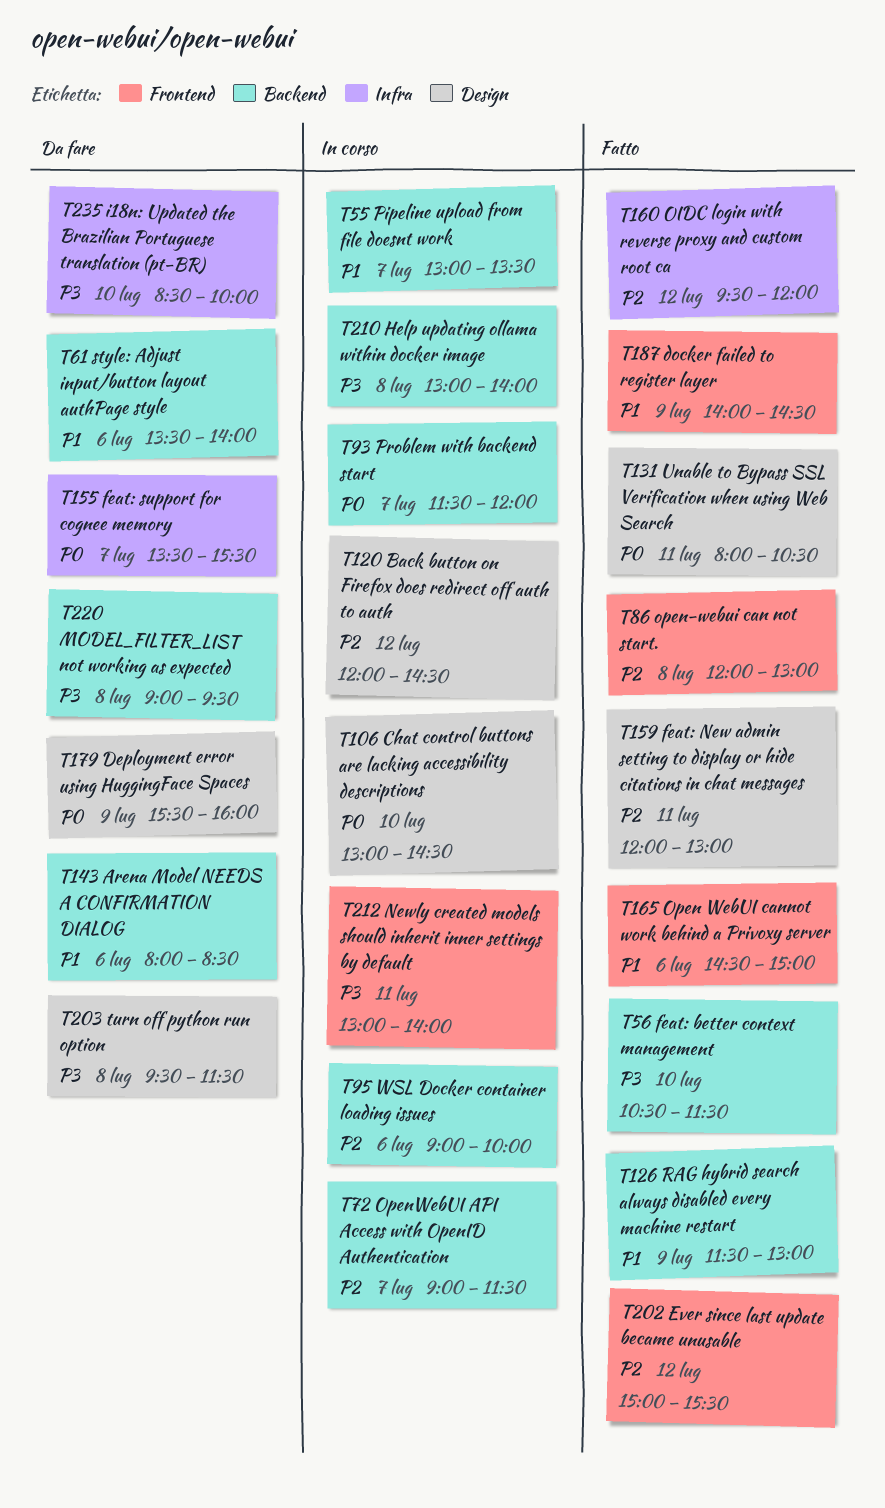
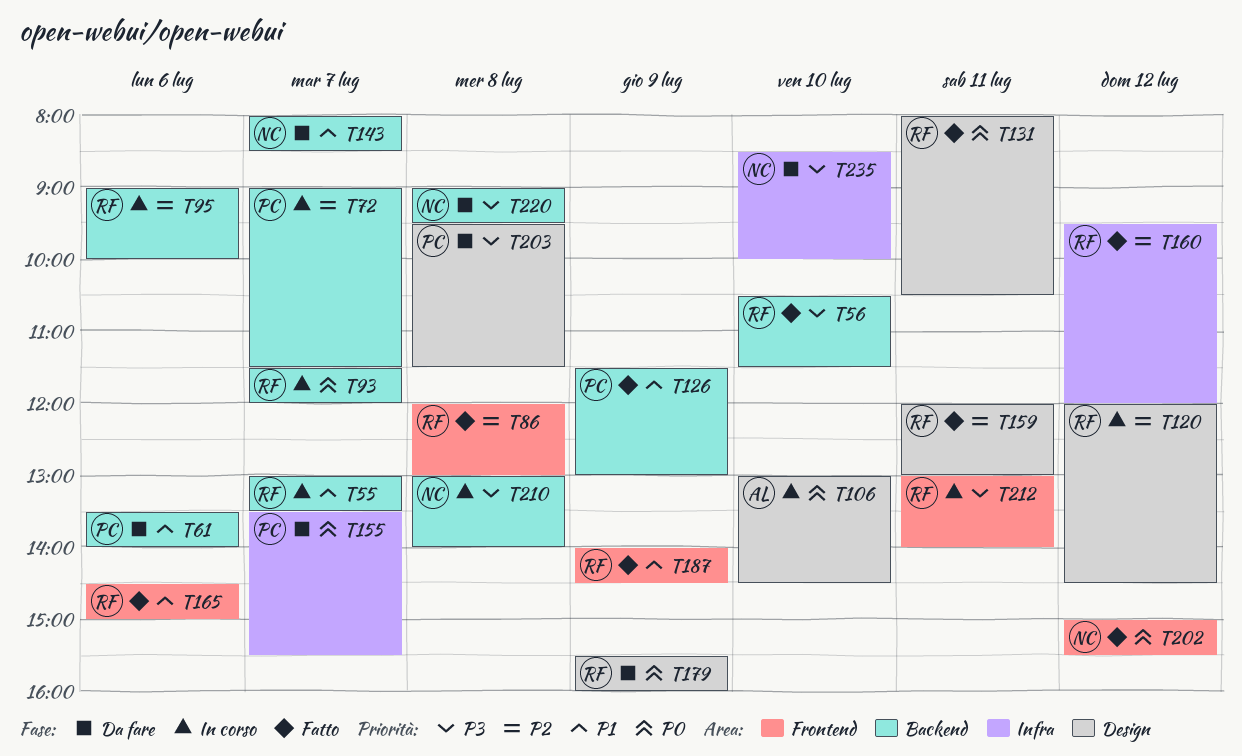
T143, day: Jul 6 -> Jul 7
T202, priority: P2 -> P0

